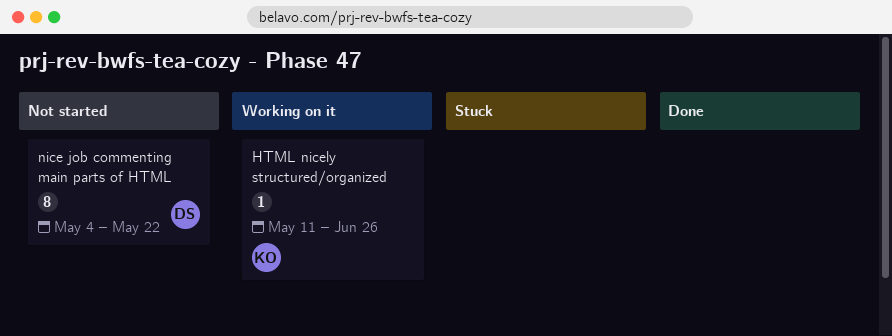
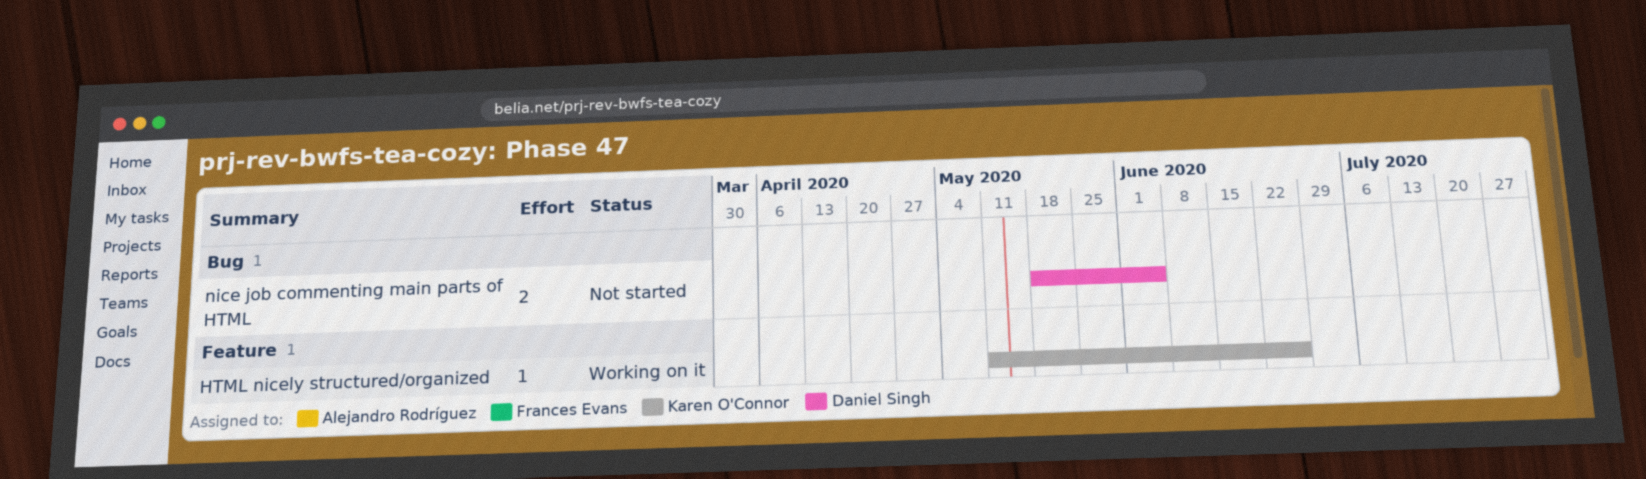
nice job commenting main parts of HTML, estimate: 8 -> 2
nice job commenting main parts of HTML, start: May 4 -> May 18
nice job commenting main parts of HTML, due: May 22 -> Jun 5

